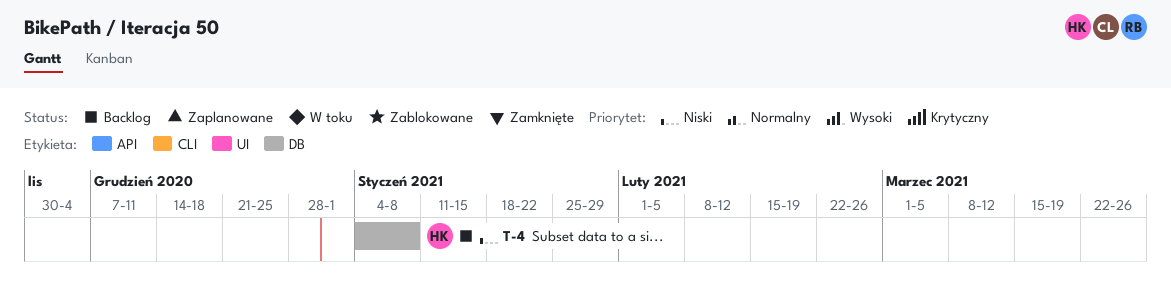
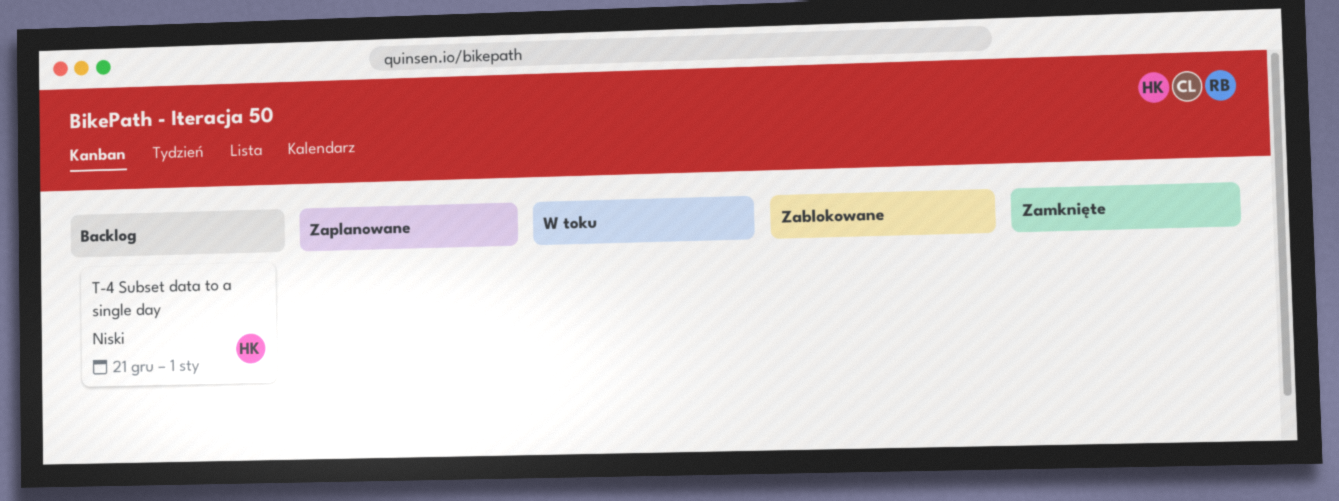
T-4, start: Jan 4 -> Dec 21
T-4, due: Jan 8 -> Jan 1

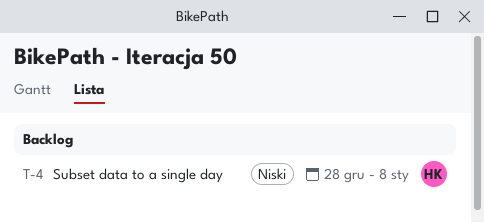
T-4, start: Dec 21 -> Dec 28
T-4, due: Jan 1 -> Jan 8

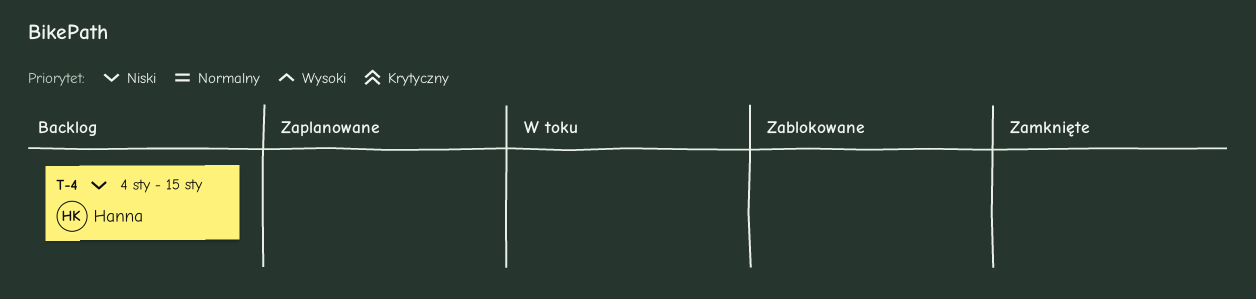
T-4, start: Dec 28 -> Jan 4
T-4, due: Jan 8 -> Jan 15

